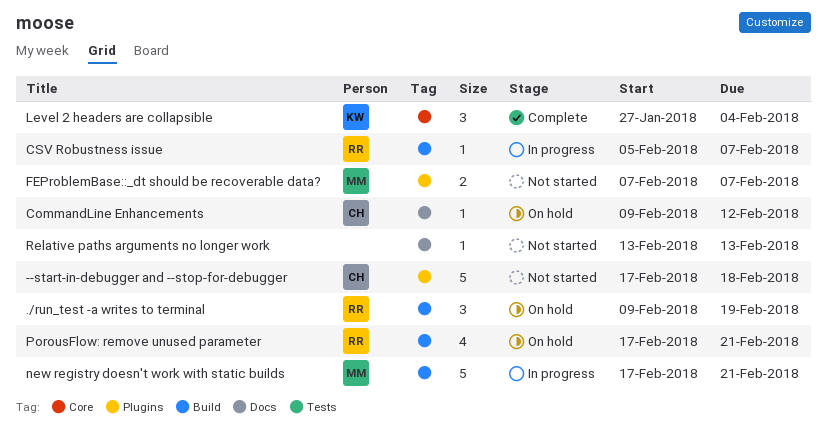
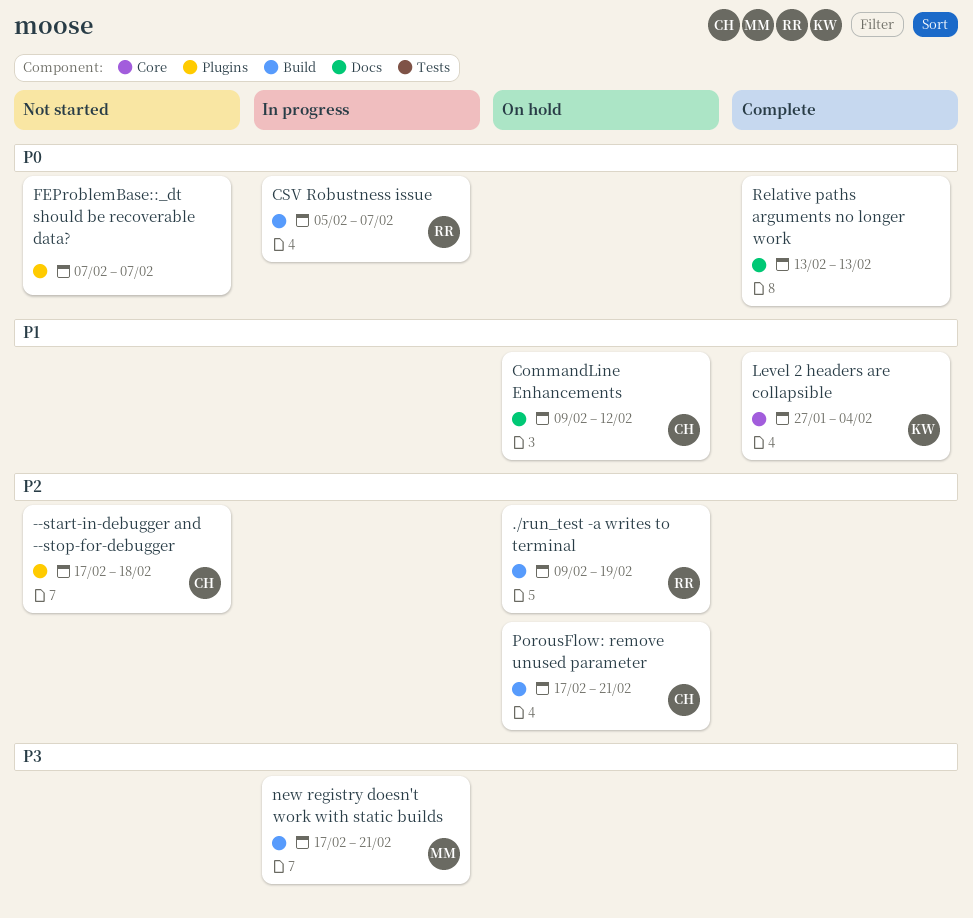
FEProblemBase::_dt should be recoverable data?, owner: MM -> none
PorousFlow: remove unused parameter, owner: RR -> CH
Relative paths arguments no longer work, status: Not started -> Complete

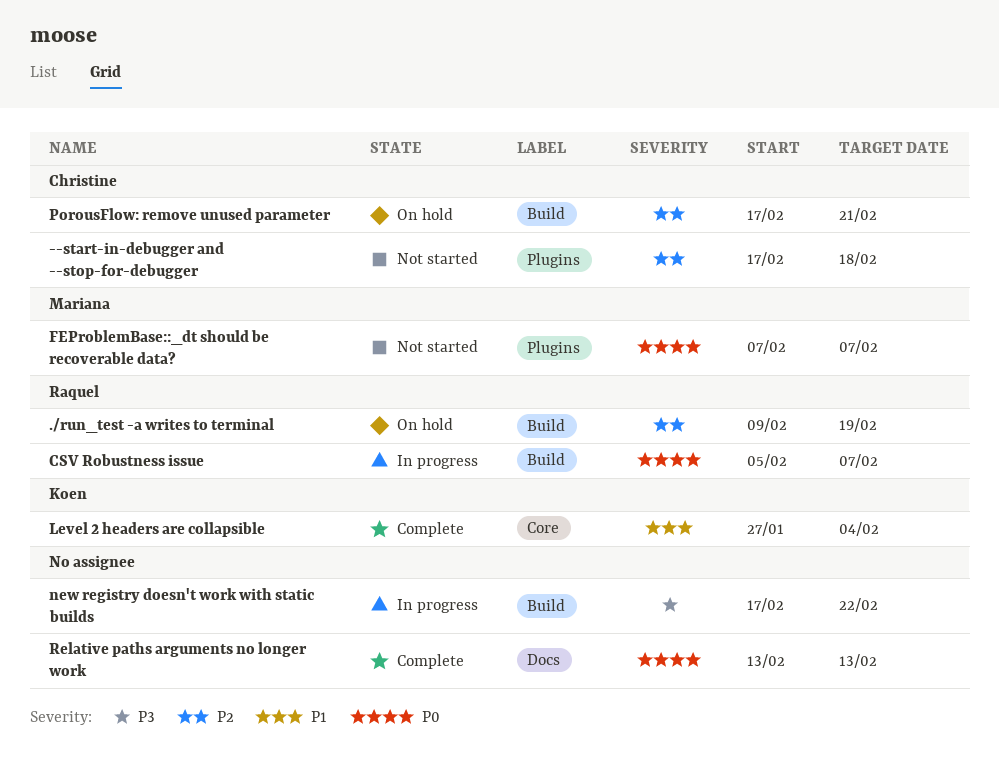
CommandLine Enhancements: present -> none
FEProblemBase::_dt should be recoverable data?, owner: none -> Mariana
new registry doesn't work with static builds, owner: Mariana -> none
new registry doesn't work with static builds, due: Feb 21 -> Feb 22

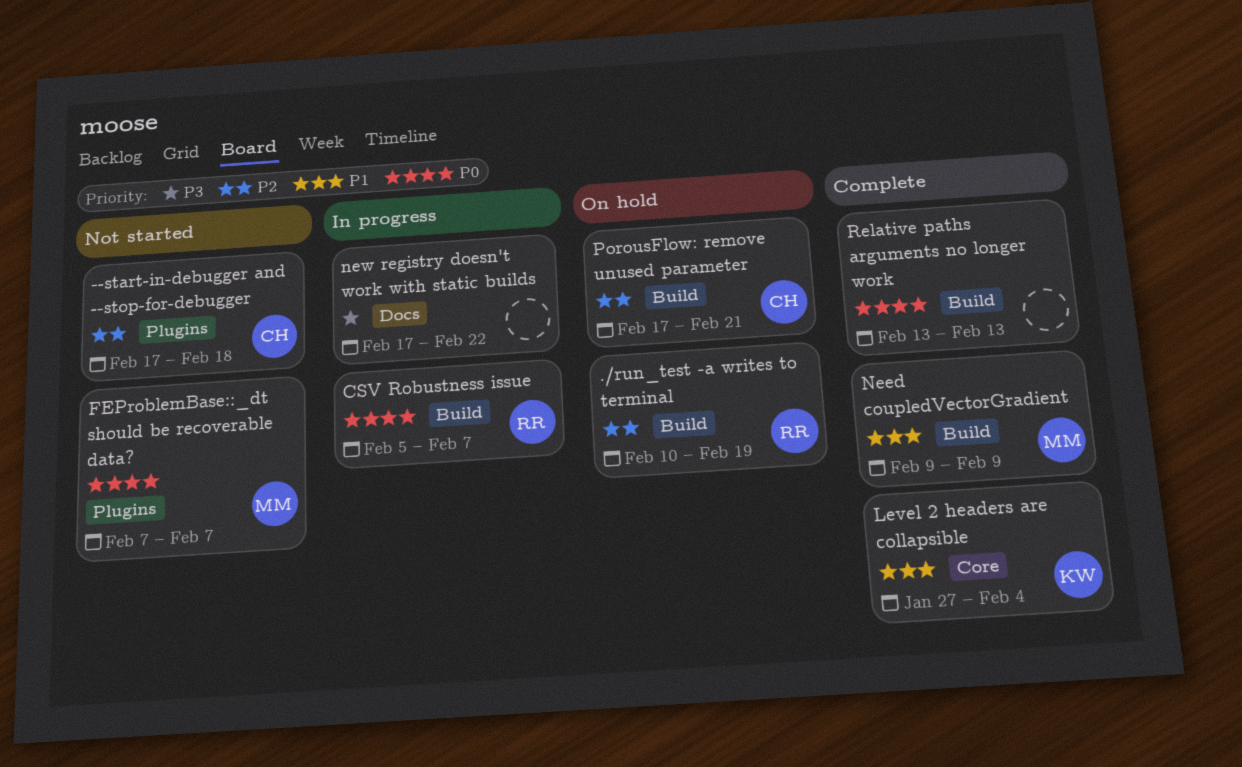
./run_test -a writes to terminal, start: Feb 9 -> Feb 10
Need coupledVectorGradient: none -> present
new registry doesn't work with static builds, label: Build -> Docs
Relative paths arguments no longer work, label: Docs -> Build

